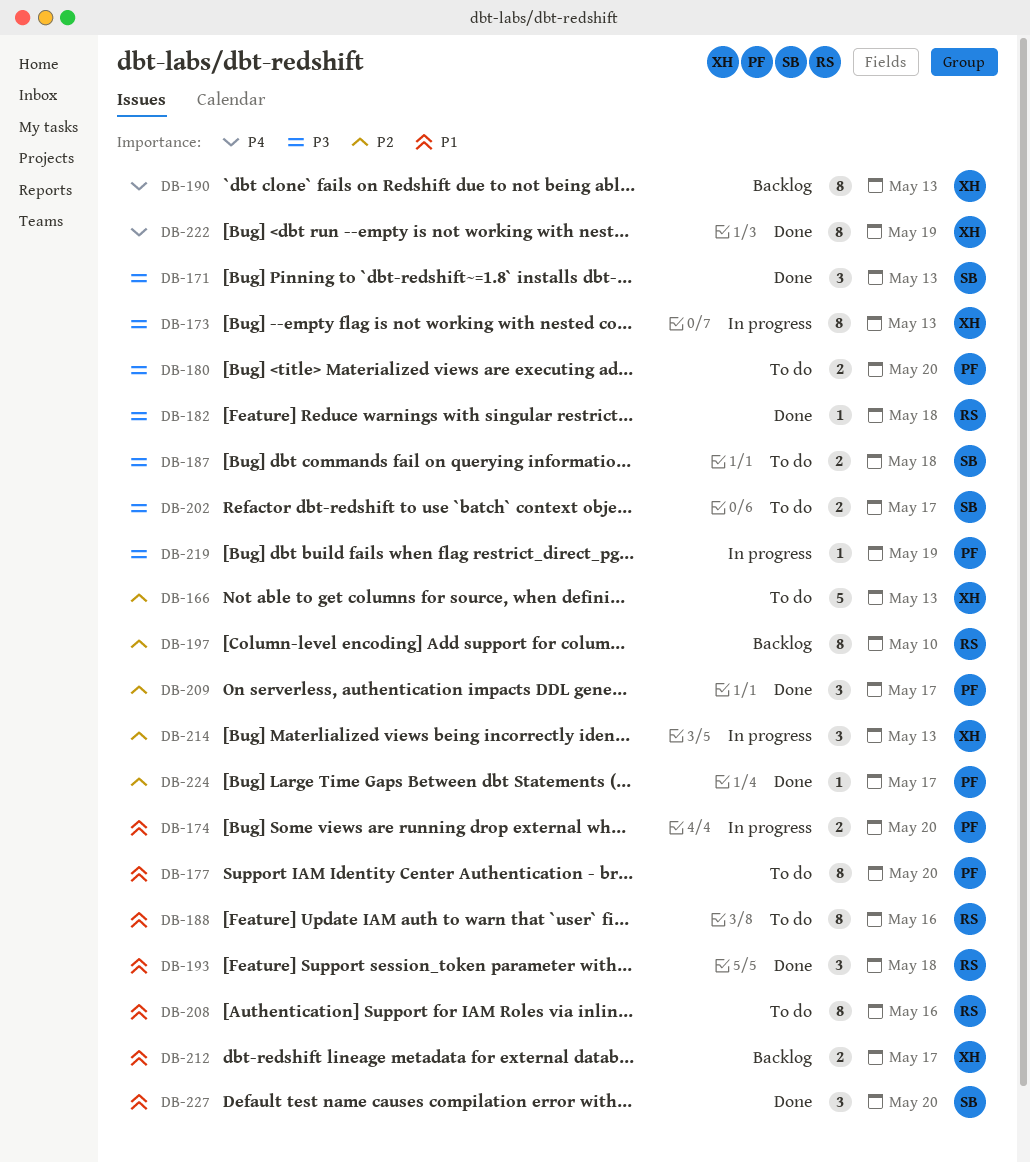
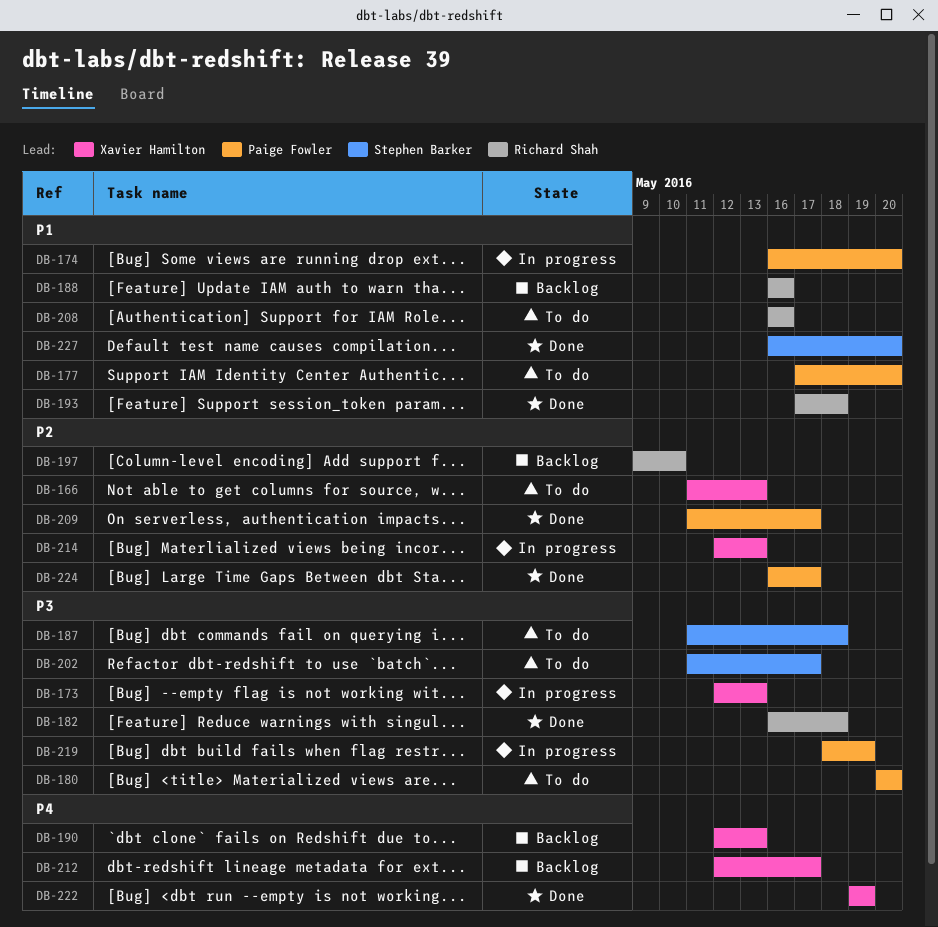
DB-171: present -> none
DB-188, status: To do -> Backlog
DB-212, priority: P1 -> P4

